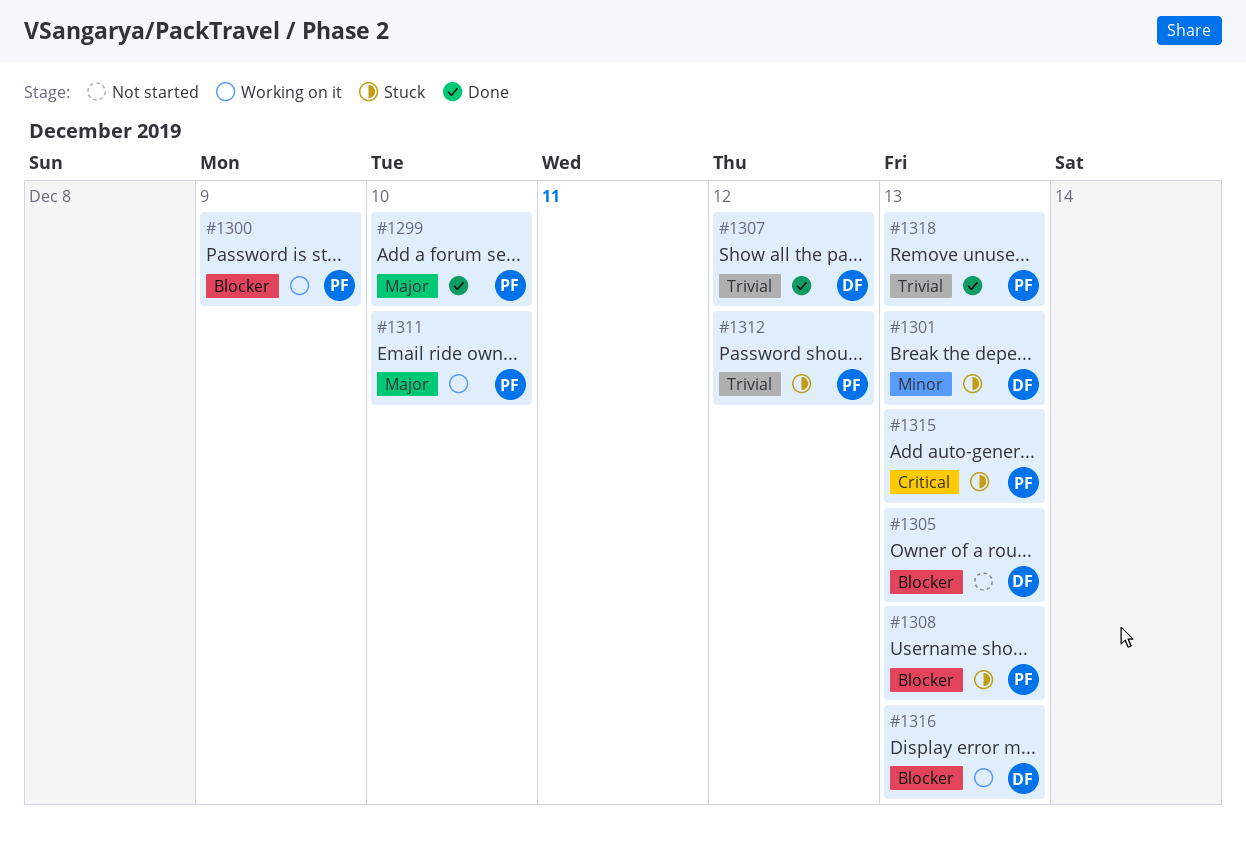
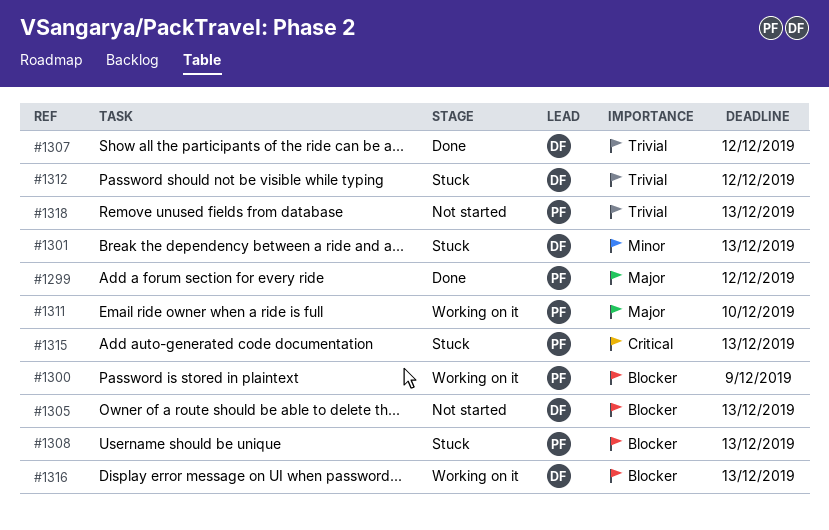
#1299, due: Dec 10 -> Dec 12
#1312, owner: PF -> DF
#1318, status: Done -> Not started

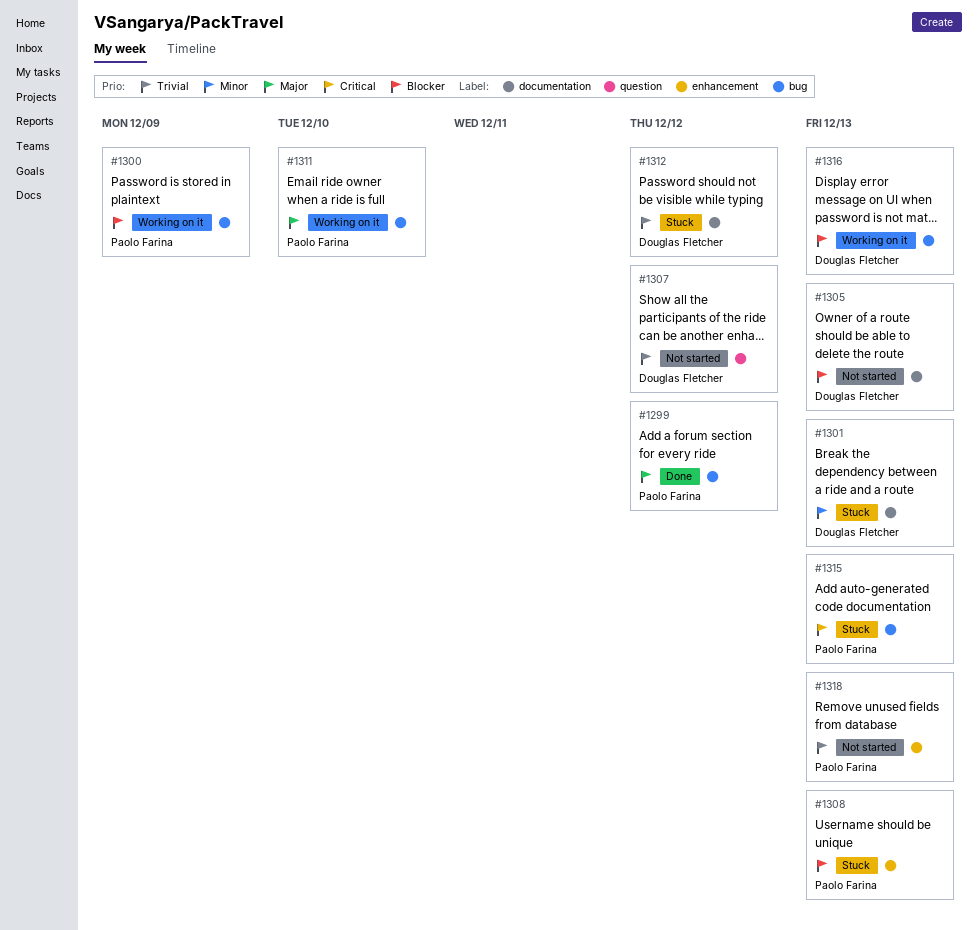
#1307, status: Done -> Not started

